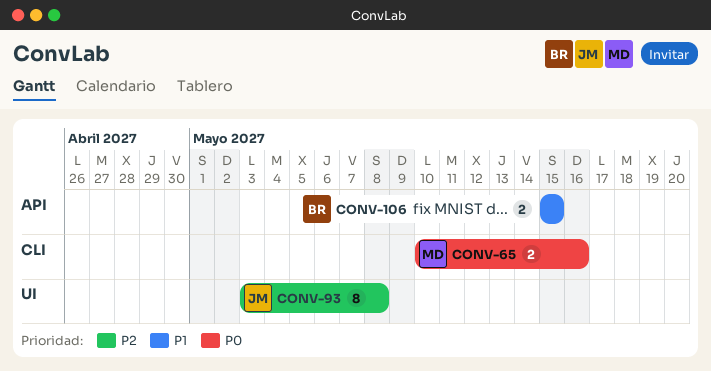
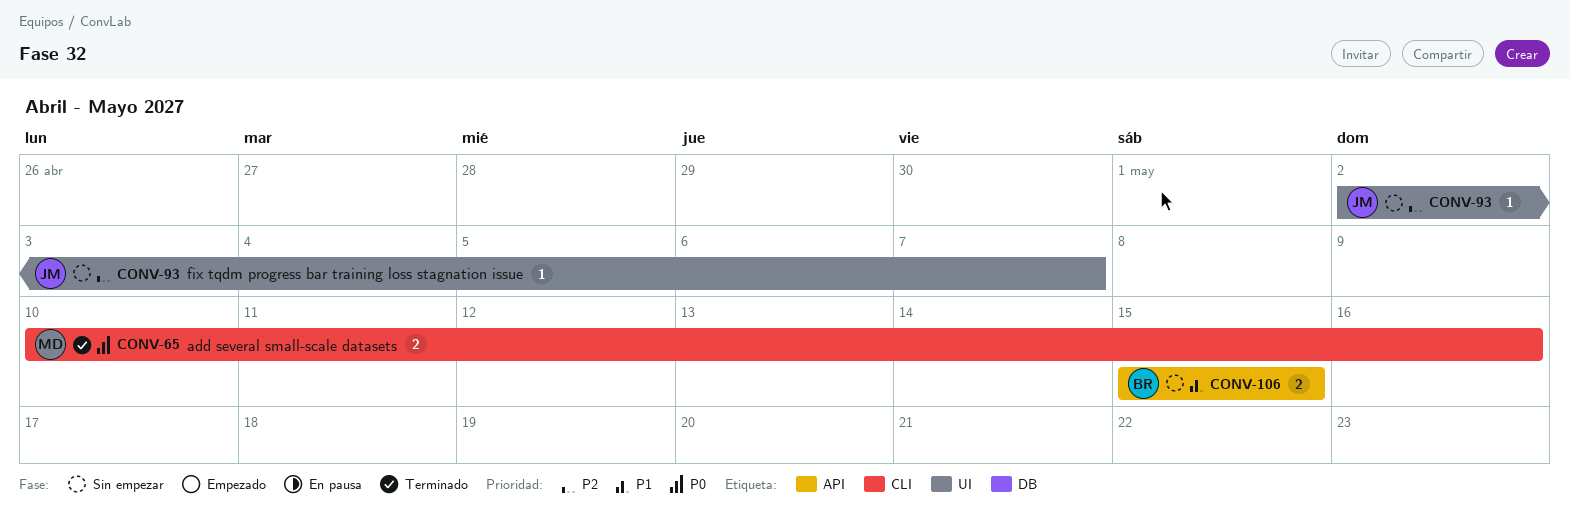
CONV-93, estimate: 8 -> 1
CONV-93, start: May 3 -> May 2
CONV-93, due: May 8 -> May 7

